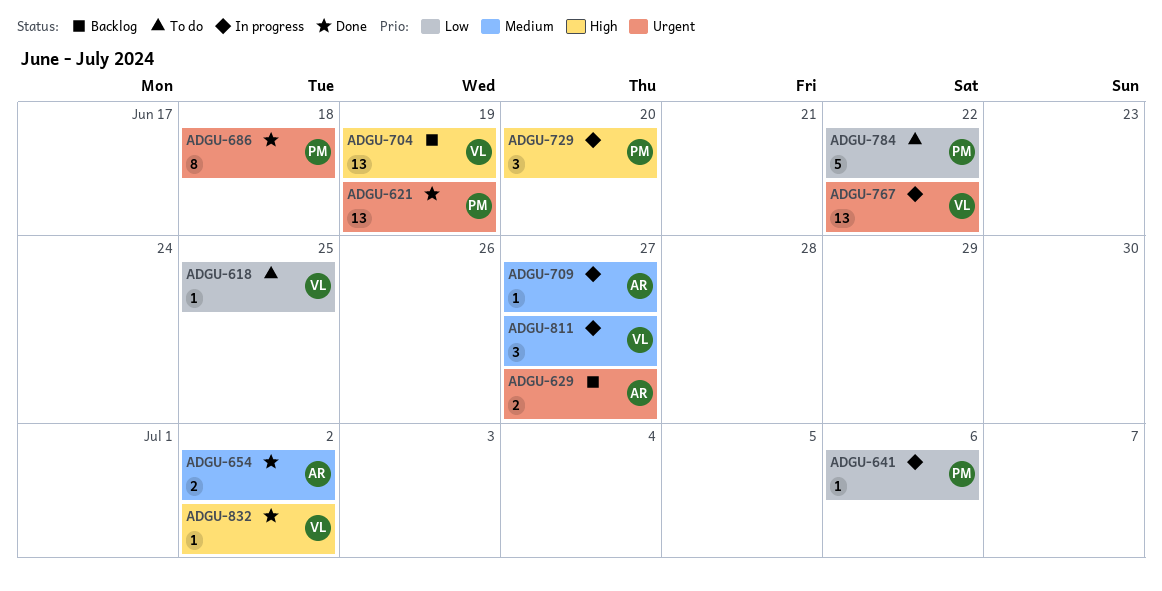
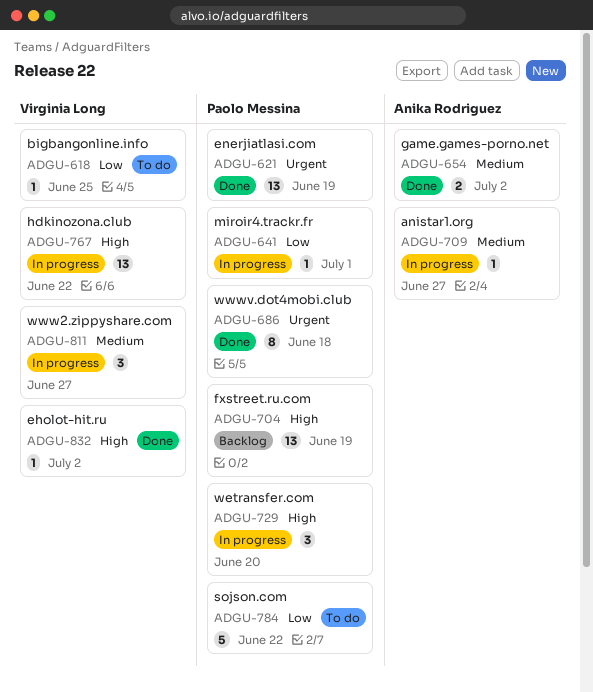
ADGU-629: present -> none
ADGU-641, due: Jul 6 -> Jul 1
ADGU-704, owner: Virginia Long -> Paolo Messina
ADGU-767, priority: Urgent -> High

